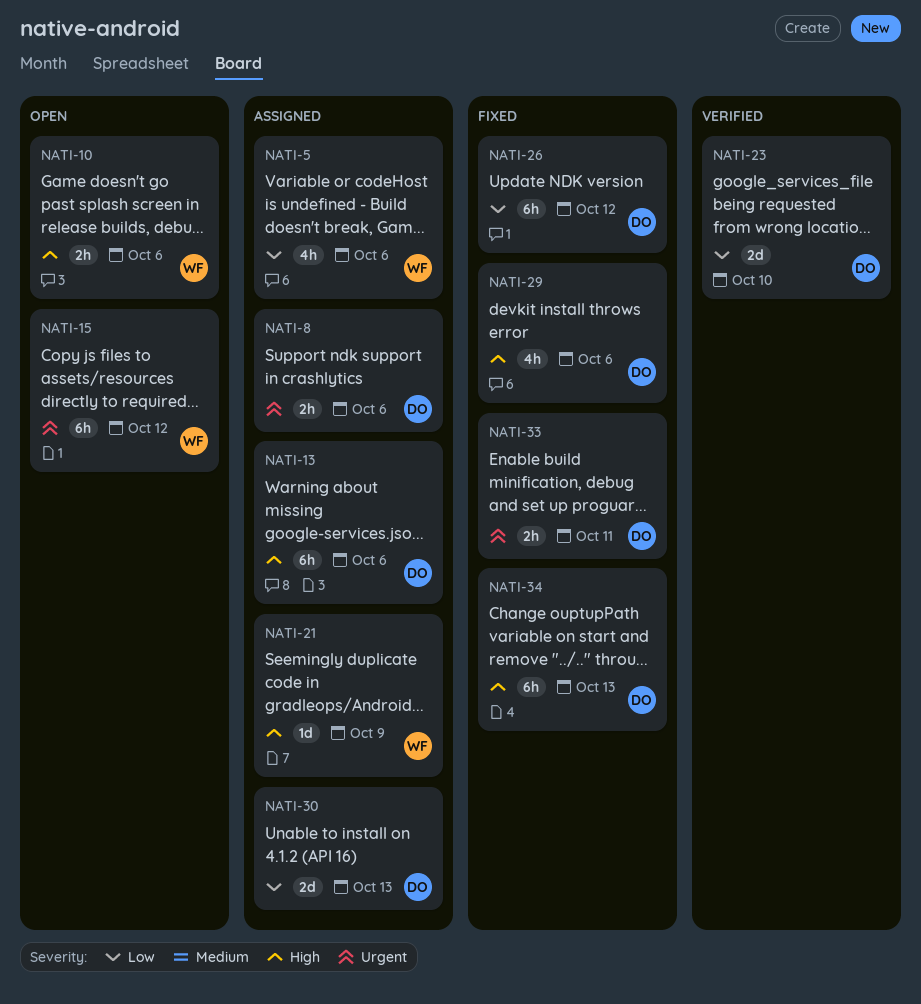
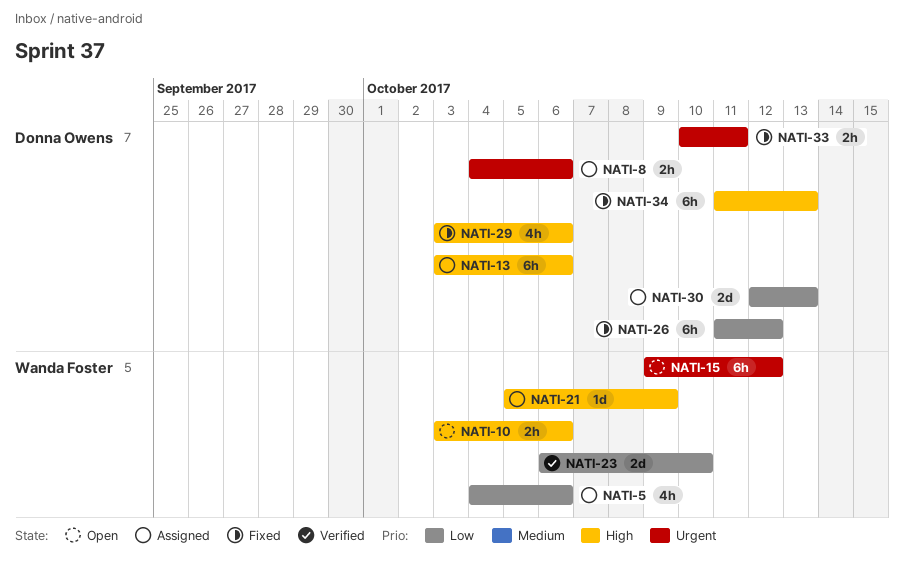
NATI-23, owner: Donna Owens -> Wanda Foster

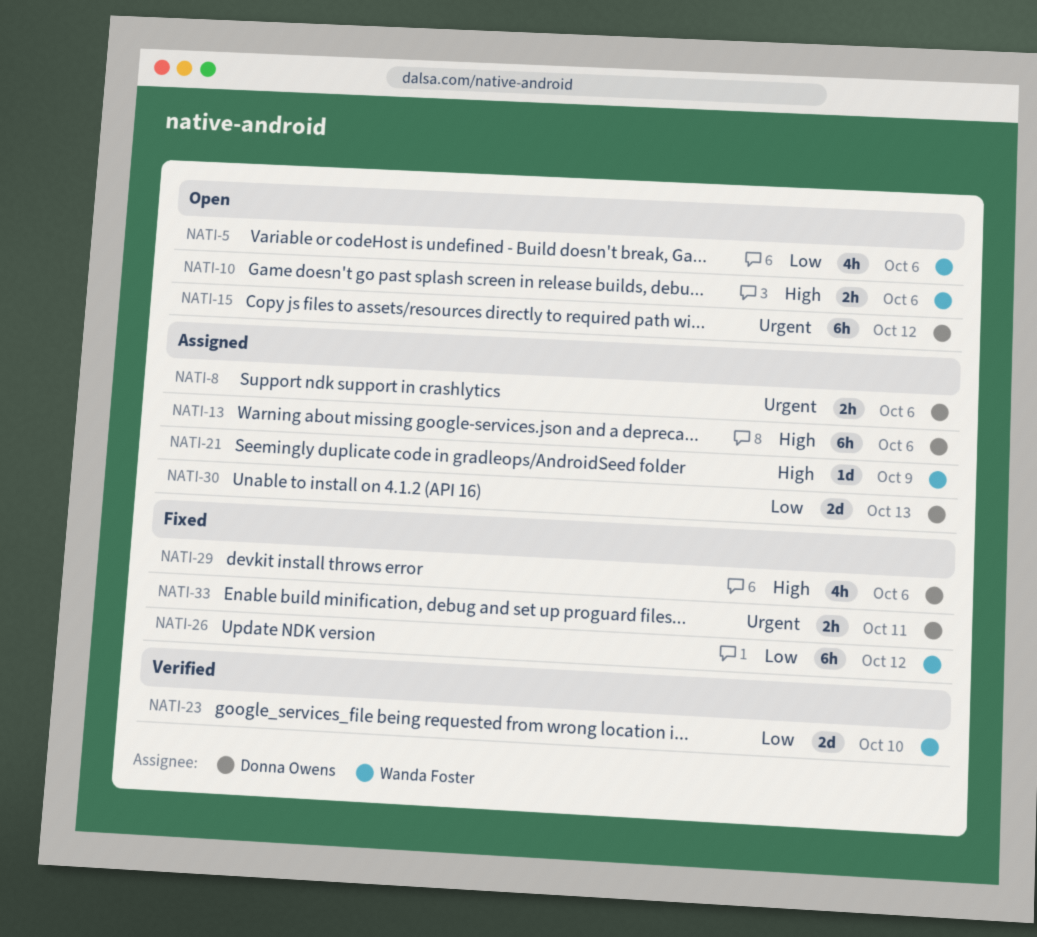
NATI-5, status: Assigned -> Open
NATI-15, owner: Wanda Foster -> Donna Owens
NATI-26, owner: Donna Owens -> Wanda Foster
NATI-34: present -> none

